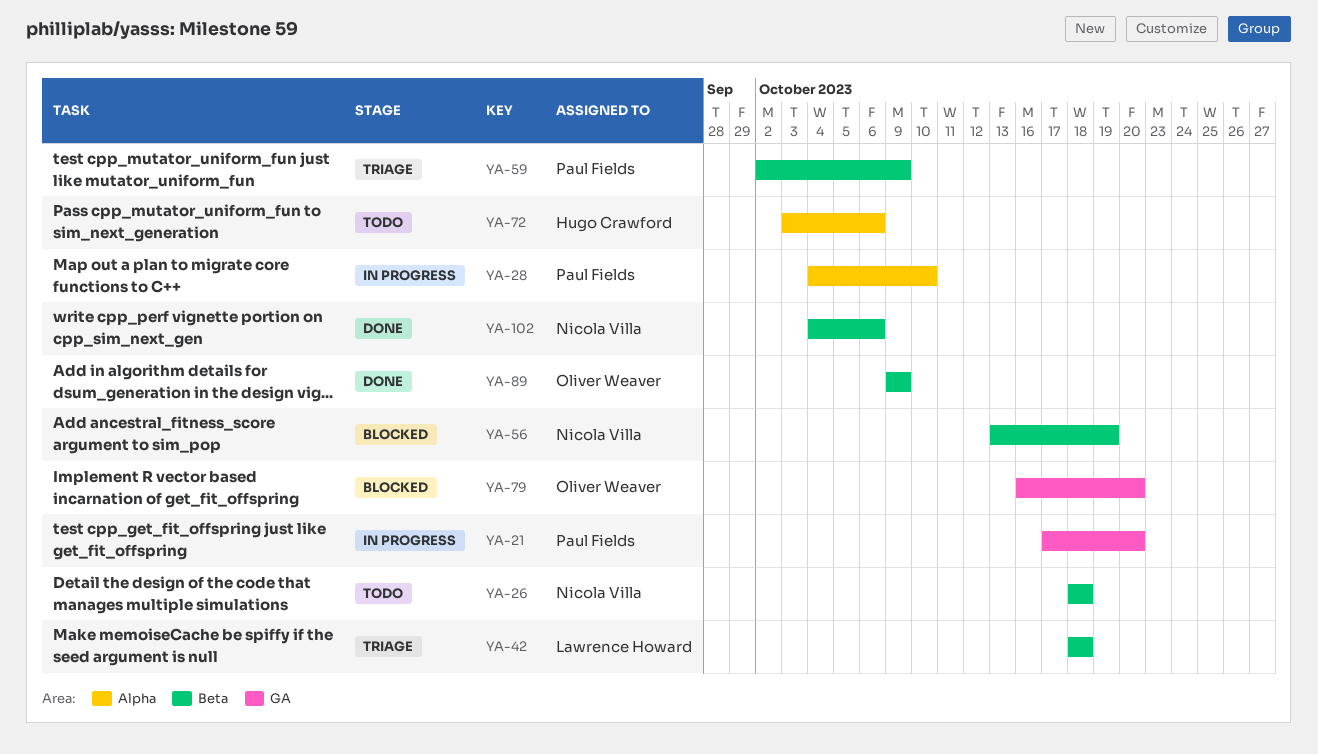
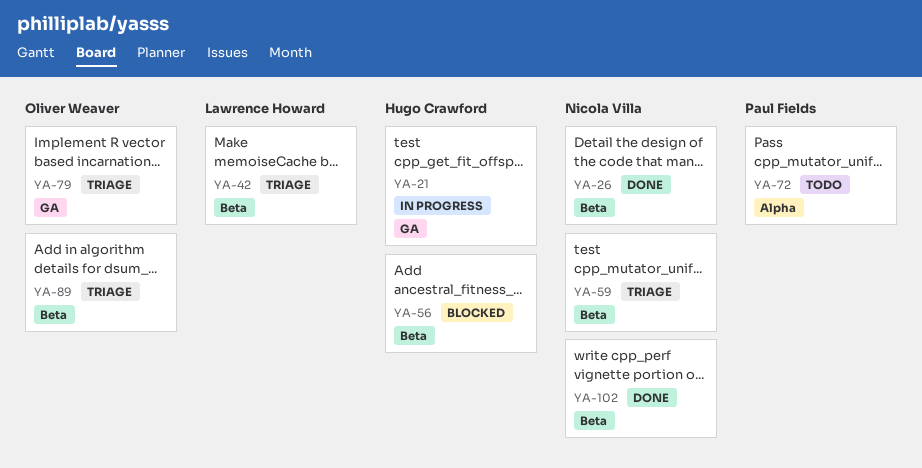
YA-21, owner: Paul Fields -> Hugo Crawford
YA-26, status: Todo -> Done
YA-28: present -> none
YA-56, owner: Nicola Villa -> Hugo Crawford
YA-59, owner: Paul Fields -> Nicola Villa
YA-72, owner: Hugo Crawford -> Paul Fields
YA-79, status: Blocked -> Triage
YA-89, status: Done -> Triage

